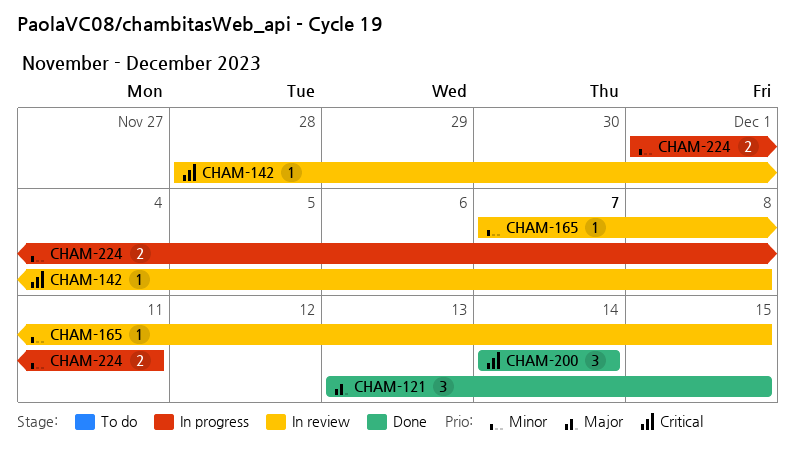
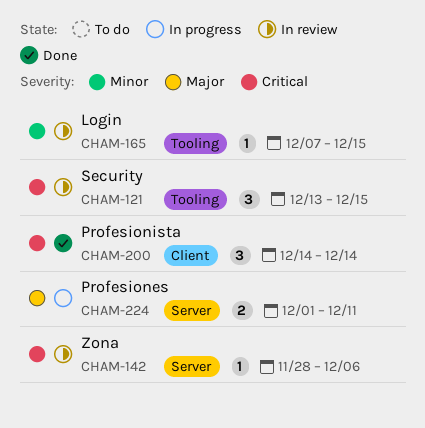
CHAM-121, status: Done -> In review
CHAM-121, priority: Major -> Critical
CHAM-142, due: Dec 8 -> Dec 6
CHAM-224, priority: Minor -> Major

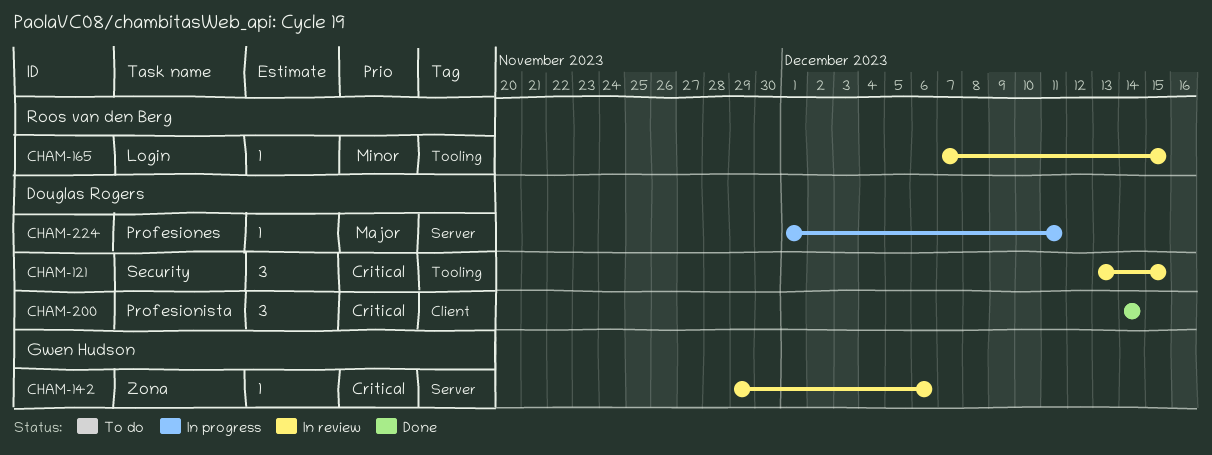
CHAM-142, start: Nov 28 -> Nov 29
CHAM-224, estimate: 2 -> 1

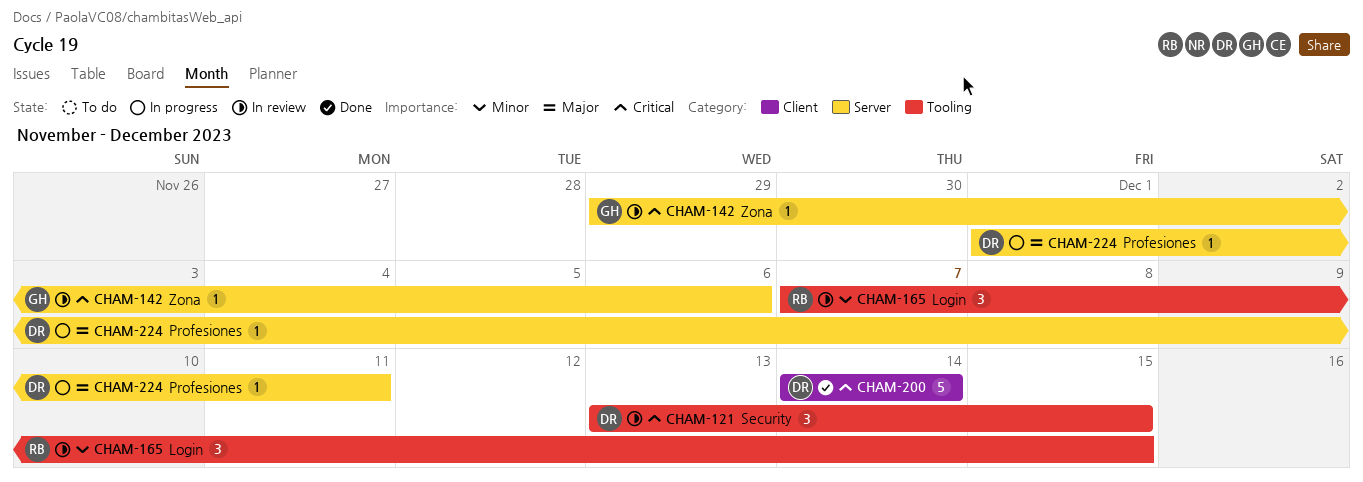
CHAM-165, estimate: 1 -> 3
CHAM-200, estimate: 3 -> 5

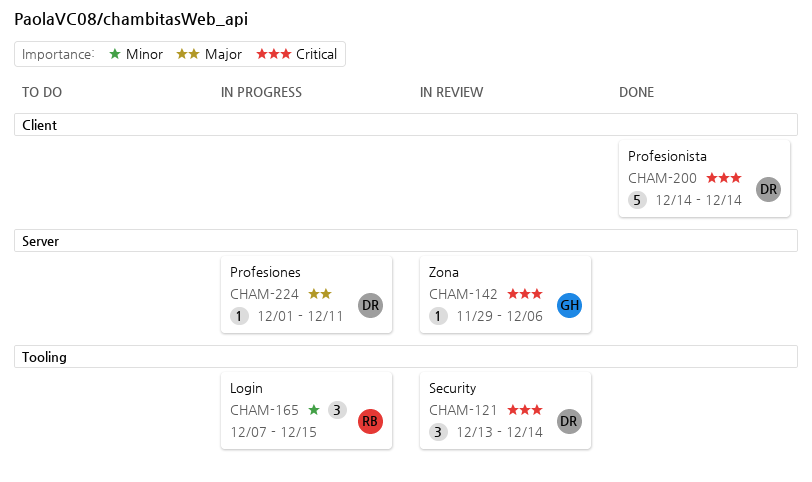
CHAM-121, due: Dec 15 -> Dec 14
CHAM-165, status: In review -> In progress

